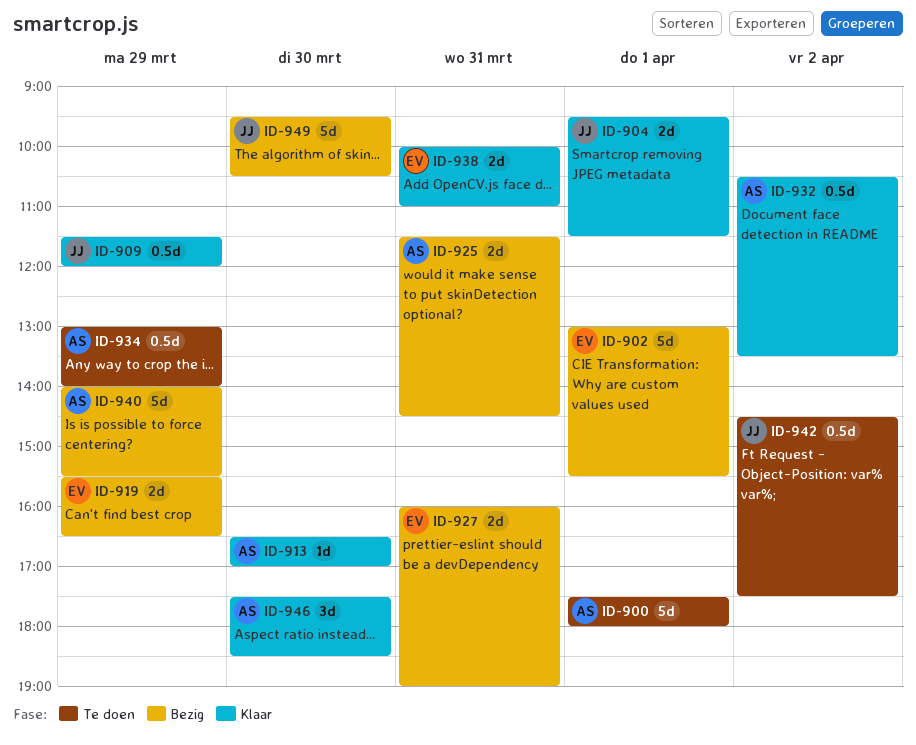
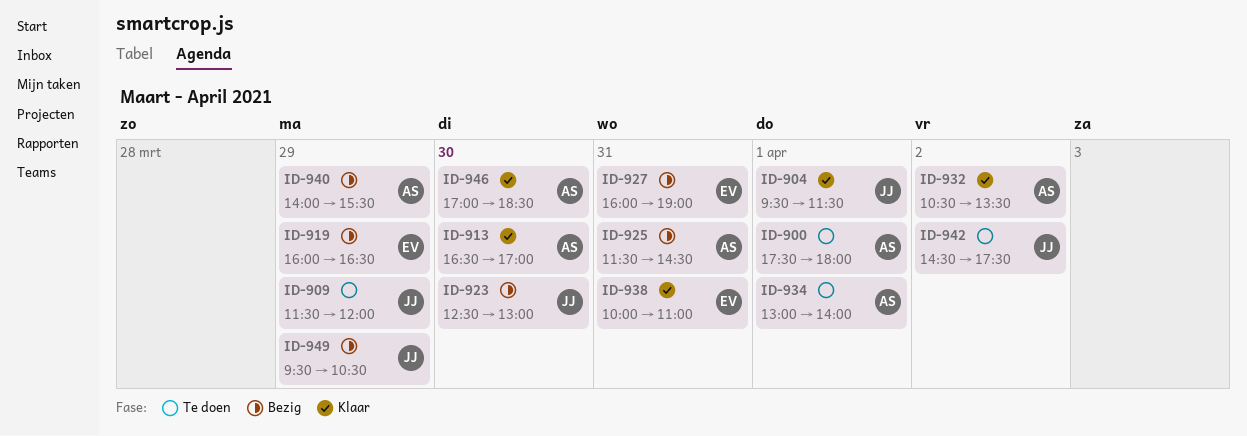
ID-902: present -> none
ID-909, status: Klaar -> Te doen
ID-919, begins: 15:30 -> 16:00
ID-923: none -> present
ID-934, day: Mar 29 -> Apr 1
ID-946, begins: 17:30 -> 17:00
ID-949, day: Mar 30 -> Mar 29

